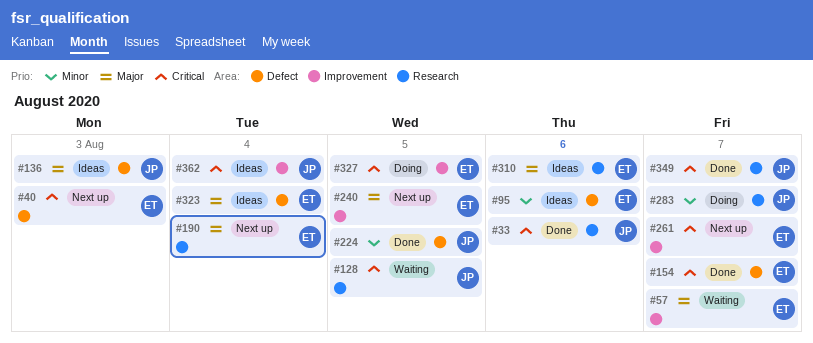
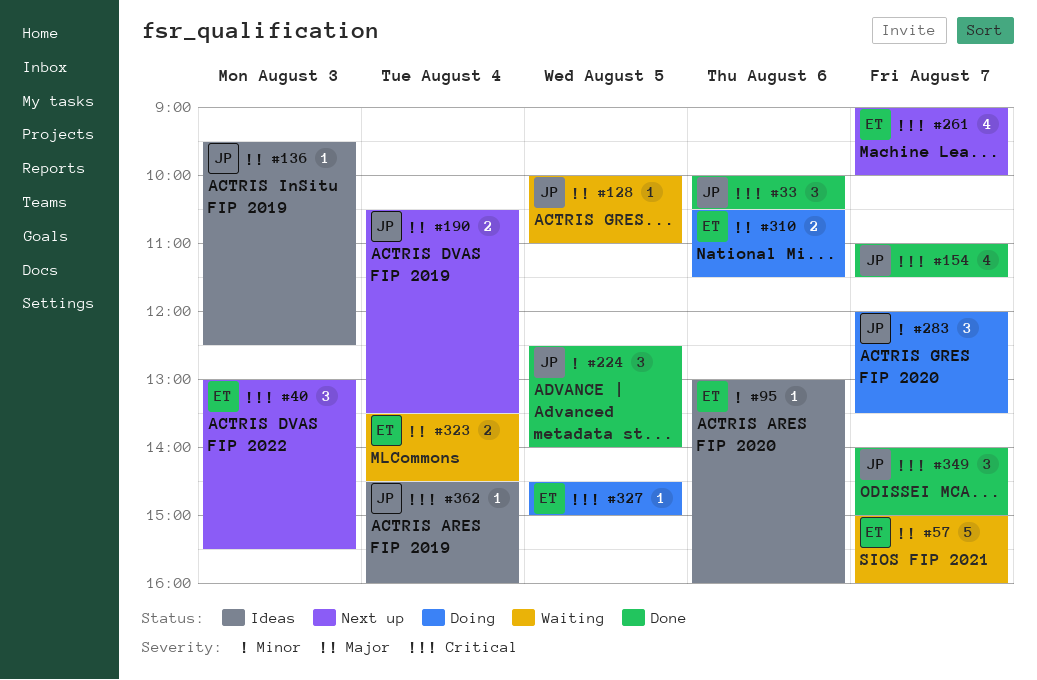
#128, priority: Critical -> Major
#154, owner: ET -> JP
#190, owner: ET -> JP
#240: present -> none
#310, status: Ideas -> Doing
#323, status: Ideas -> Waiting

